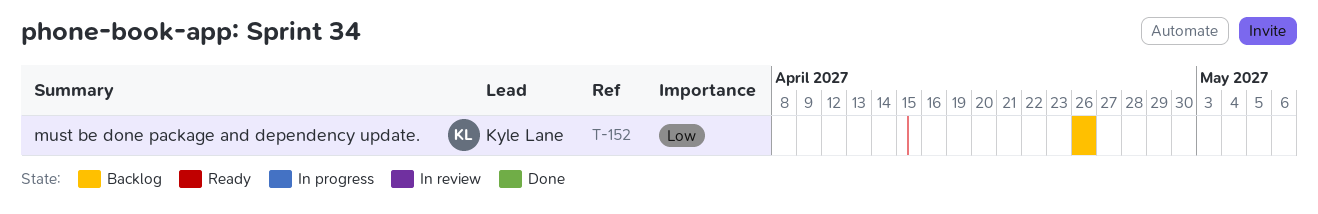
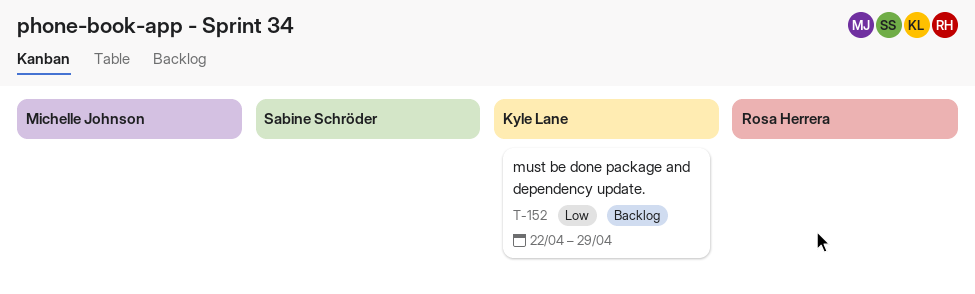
T-152, start: Apr 26 -> Apr 22
T-152, due: Apr 26 -> Apr 29

